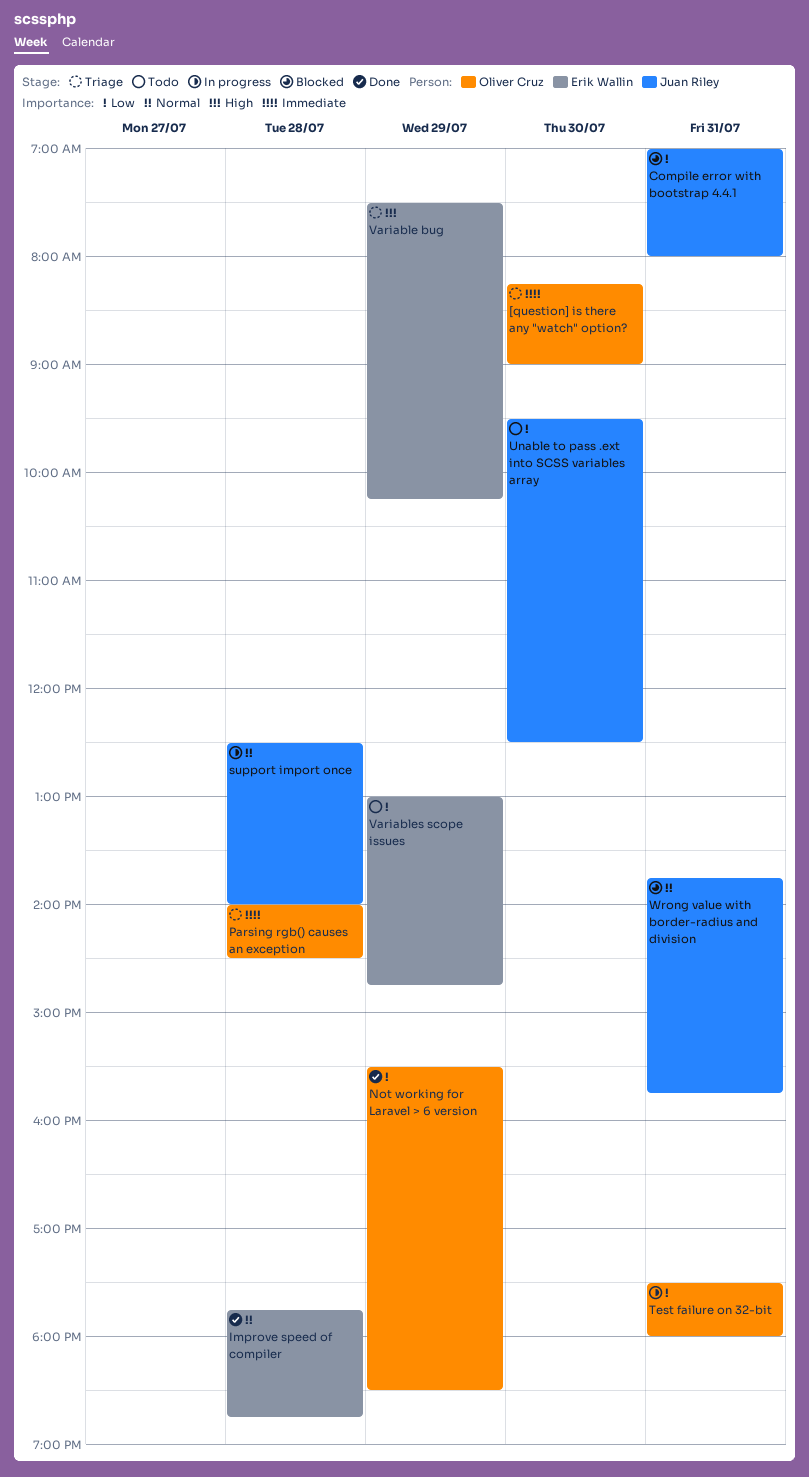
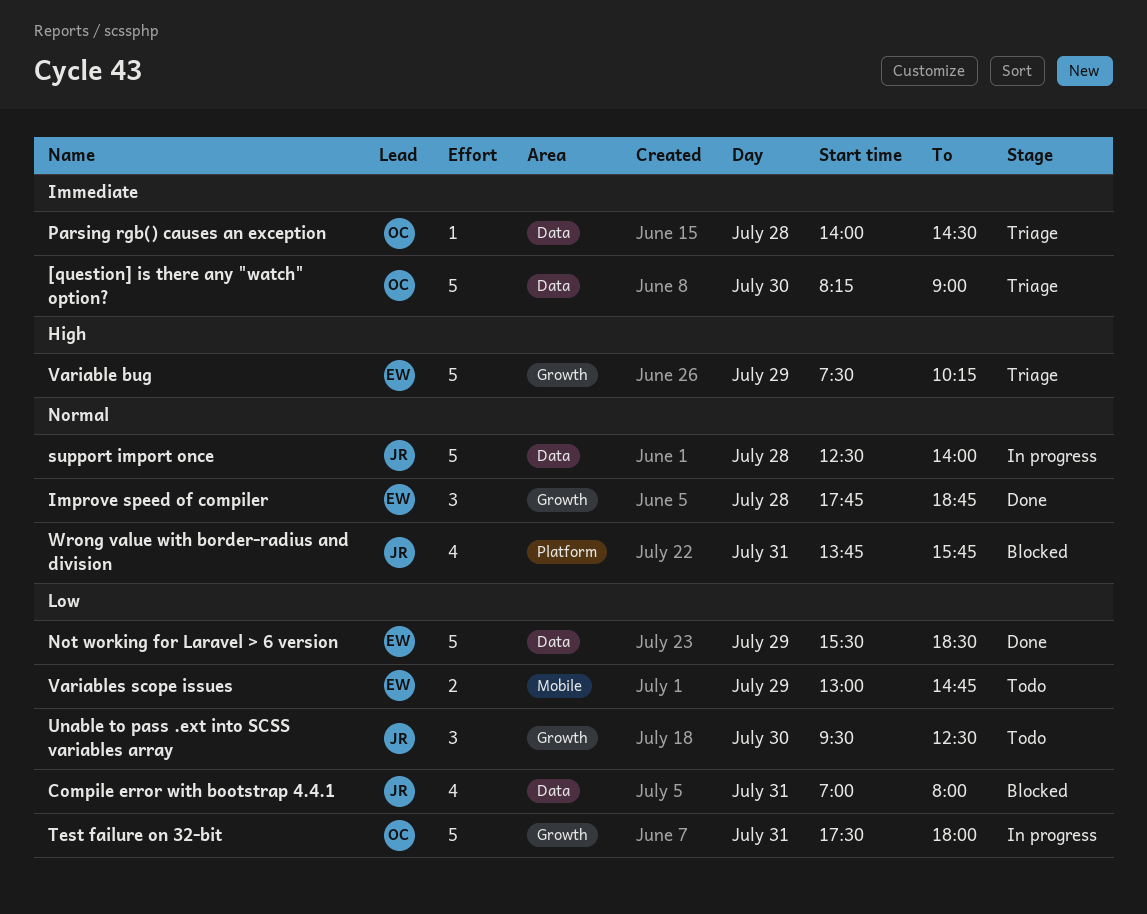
Not working for Laravel > 6 version, owner: Oliver Cruz -> Erik Wallin

